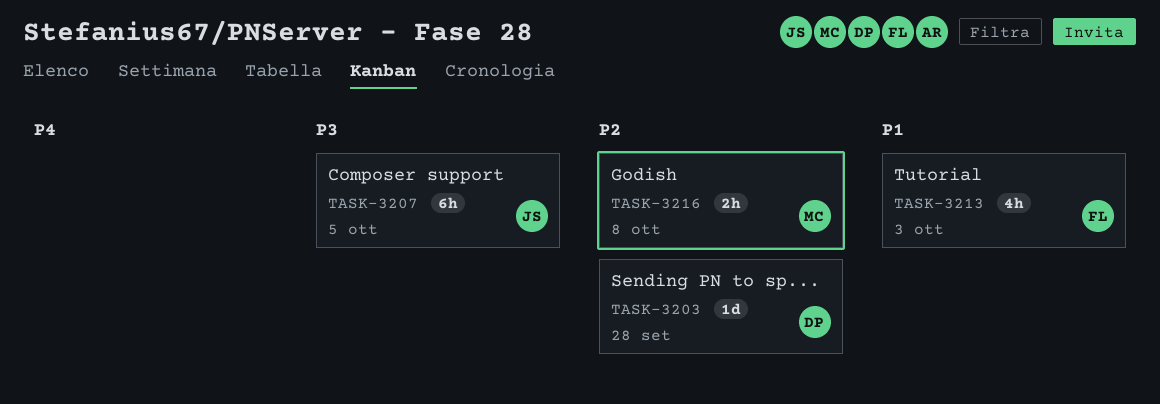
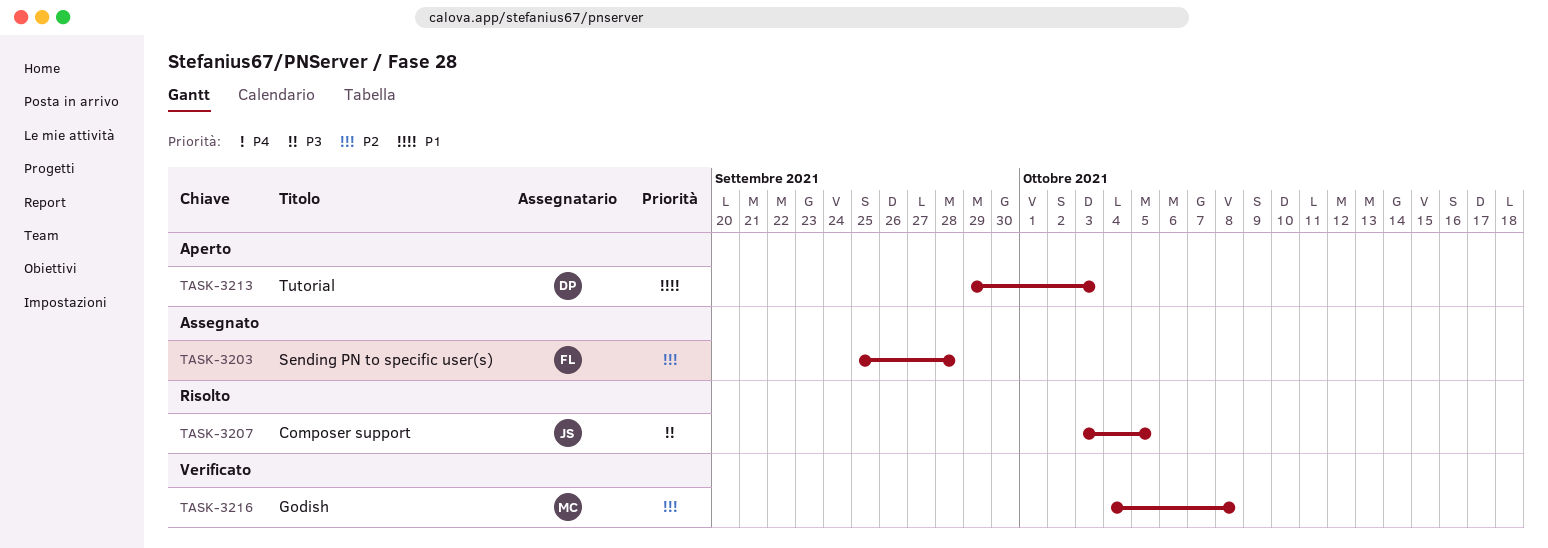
TASK-3203, owner: DP -> FL
TASK-3213, owner: FL -> DP

